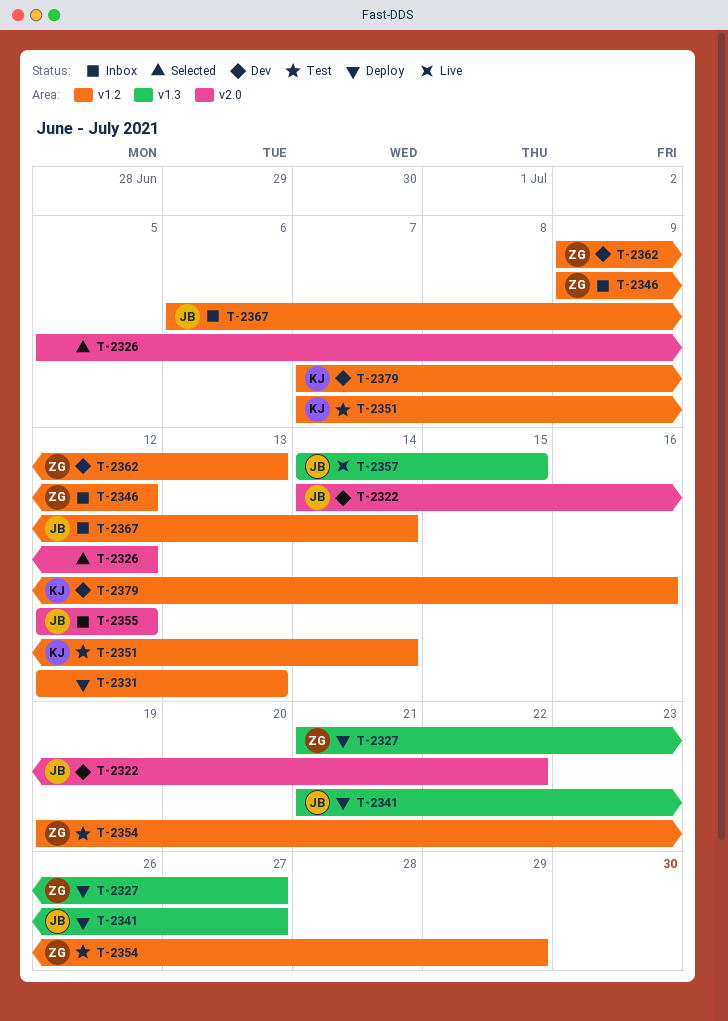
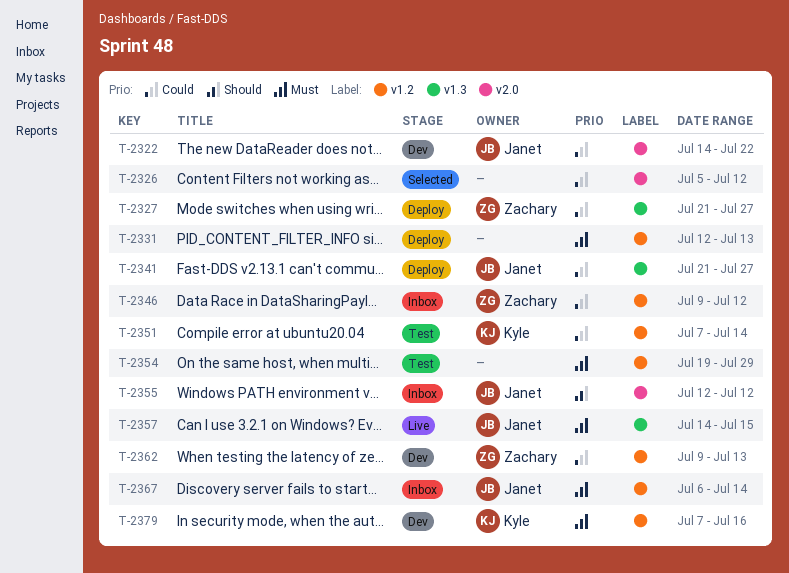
T-2354, owner: Zachary -> none

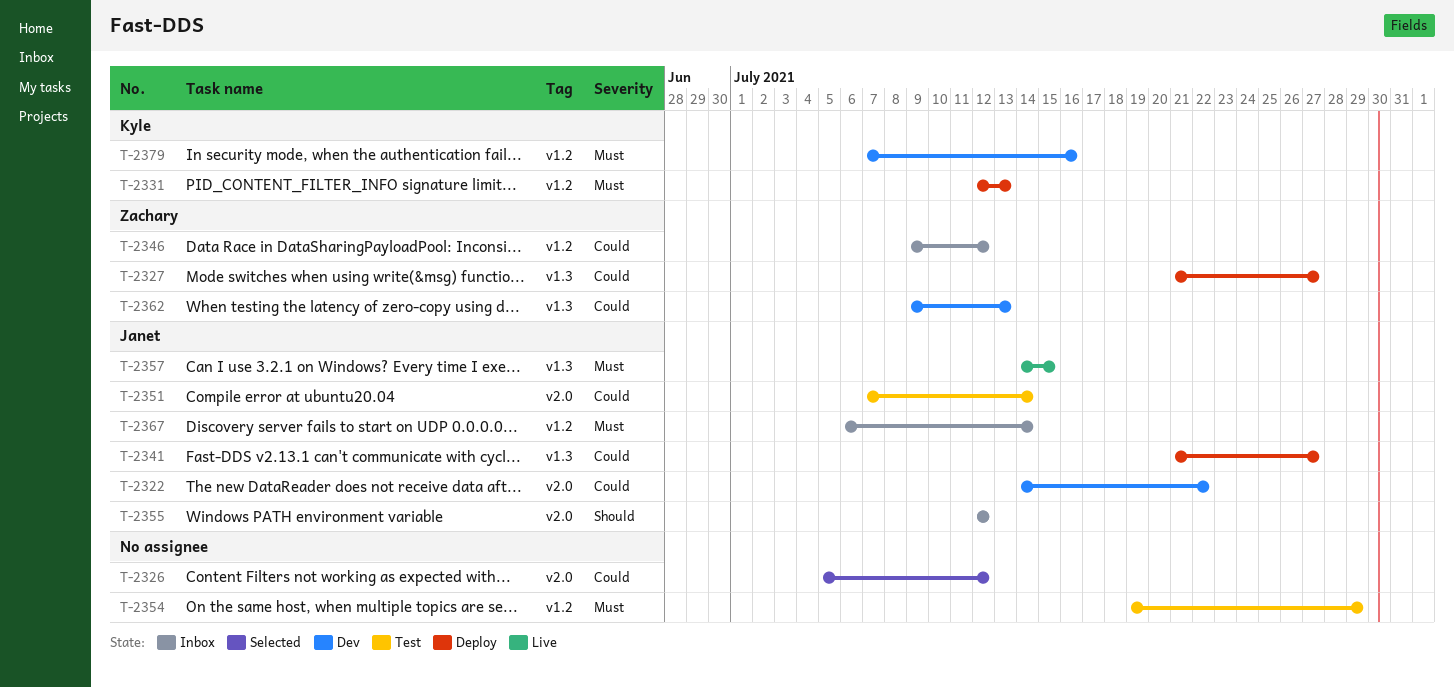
T-2331, owner: none -> Kyle
T-2351, owner: Kyle -> Janet
T-2351, label: v1.2 -> v2.0
T-2362, label: v1.2 -> v1.3

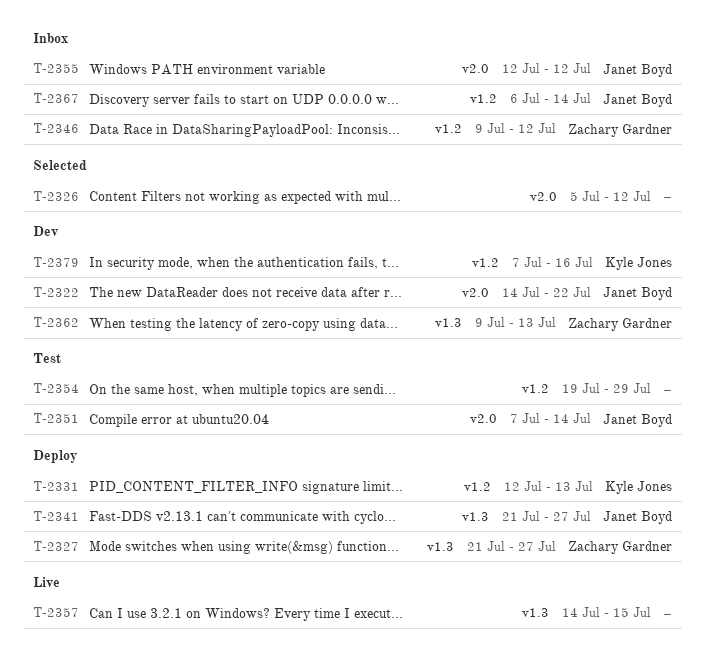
T-2357, owner: Janet Boyd -> none

